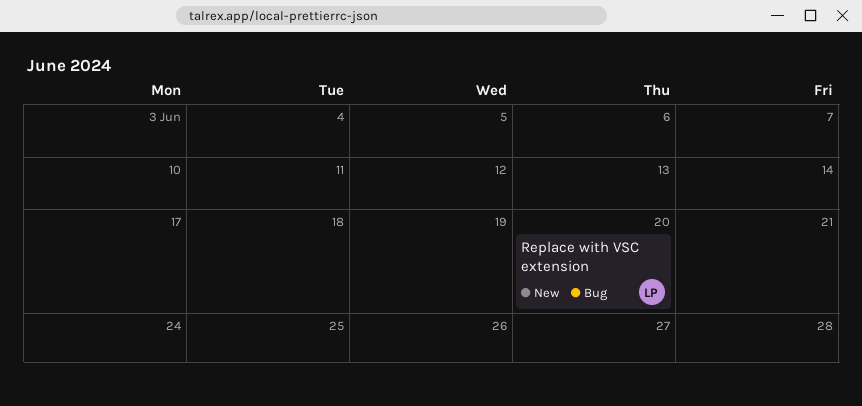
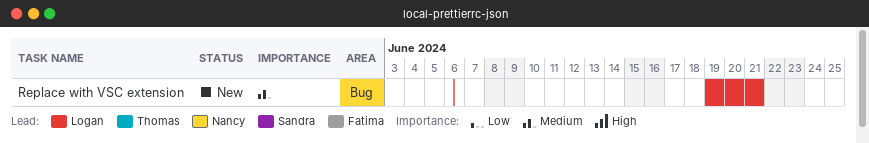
Replace with VSC extension, due: Jun 20 -> Jun 21

